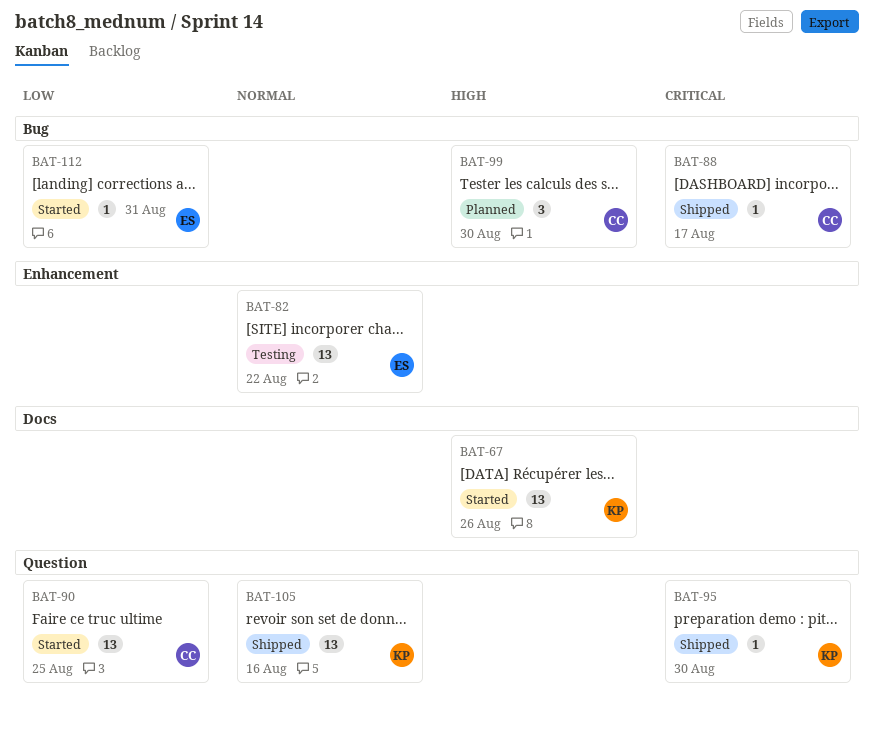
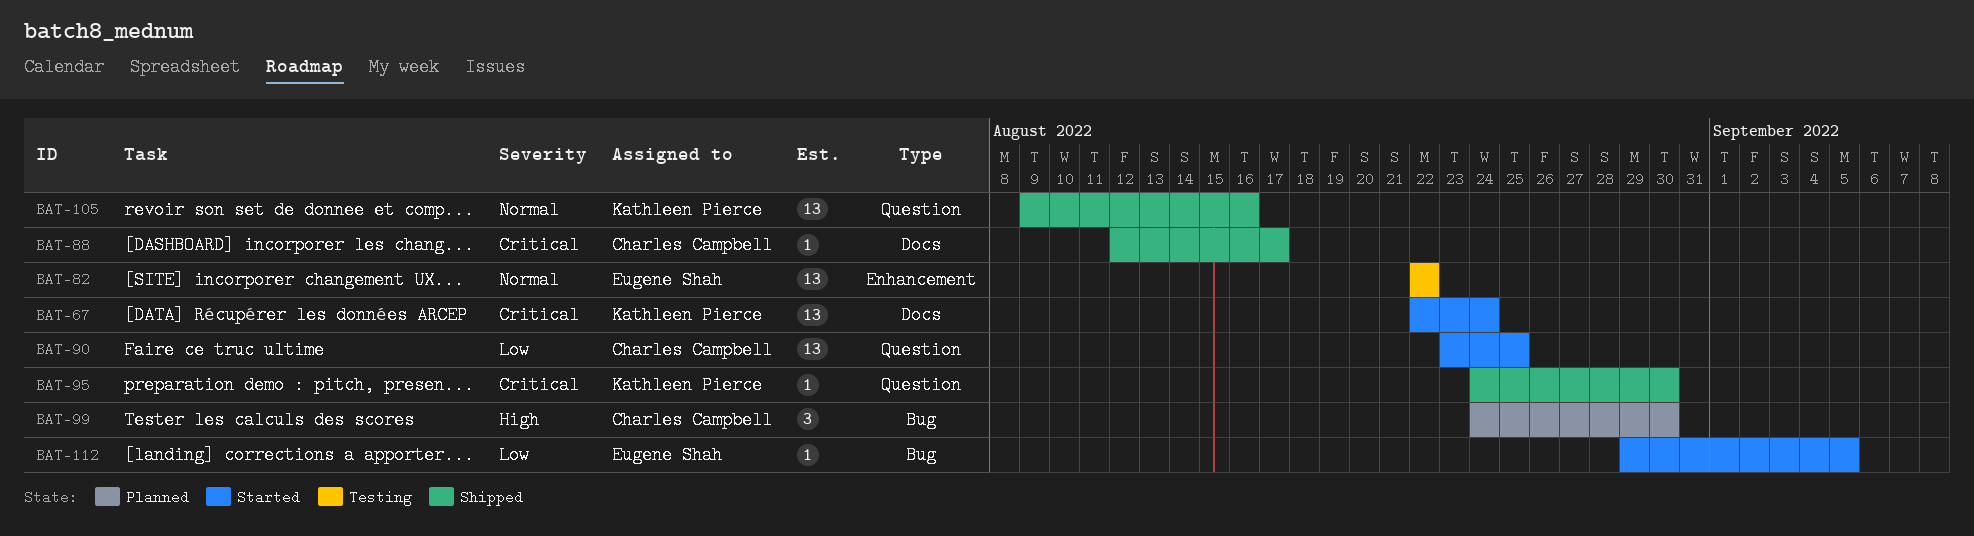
BAT-67, priority: High -> Critical
BAT-67, due: Aug 26 -> Aug 24
BAT-88, label: Bug -> Docs
BAT-112, due: Aug 31 -> Sep 5

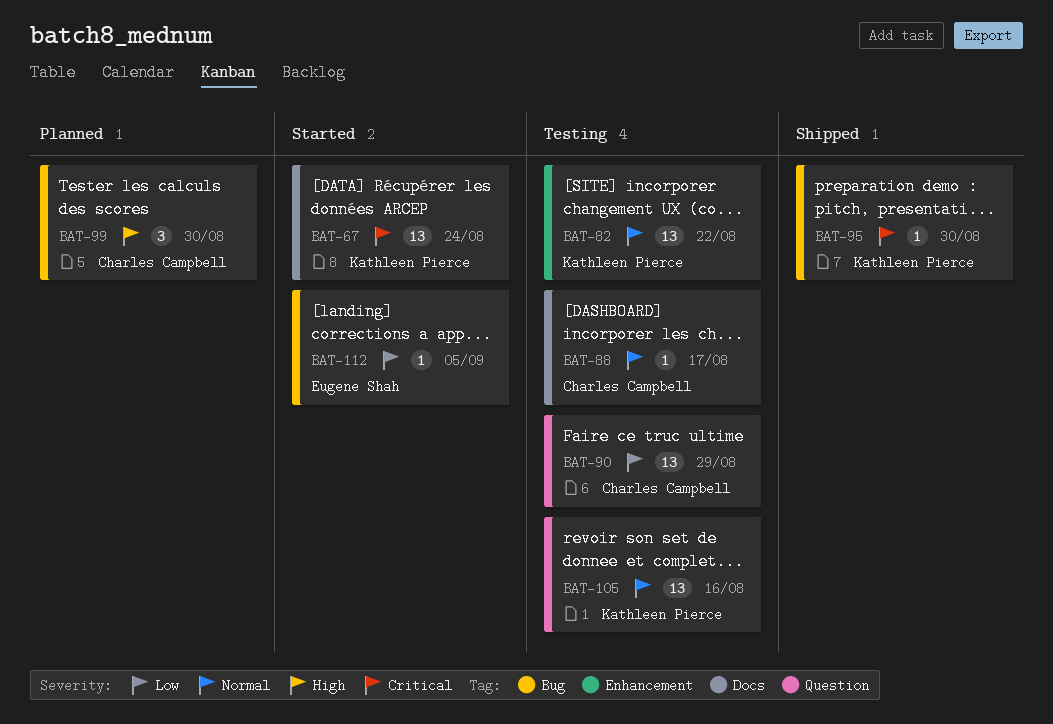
BAT-82, owner: Eugene Shah -> Kathleen Pierce
BAT-88, status: Shipped -> Testing
BAT-88, priority: Critical -> Normal
BAT-90, status: Started -> Testing
BAT-90, due: Aug 25 -> Aug 29
BAT-95, label: Question -> Bug
BAT-105, status: Shipped -> Testing

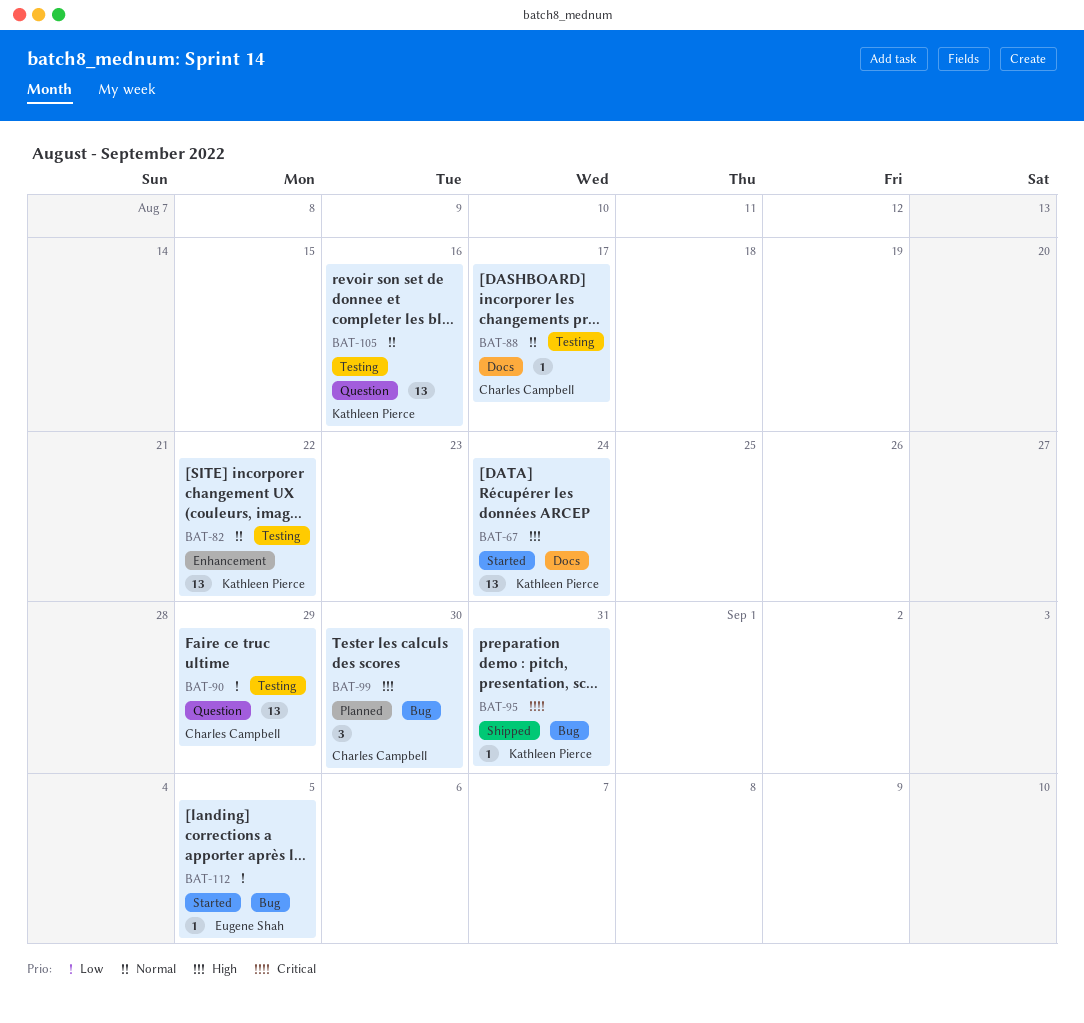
BAT-67, priority: Critical -> High
BAT-95, due: Aug 30 -> Aug 31

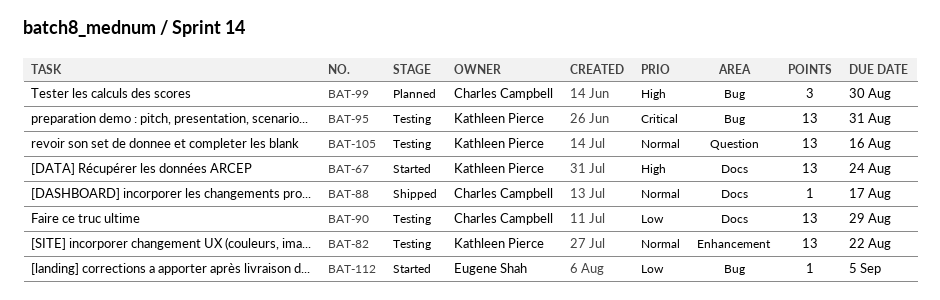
BAT-88, status: Testing -> Shipped
BAT-90, label: Question -> Docs
BAT-95, status: Shipped -> Testing
BAT-95, estimate: 1 -> 13

